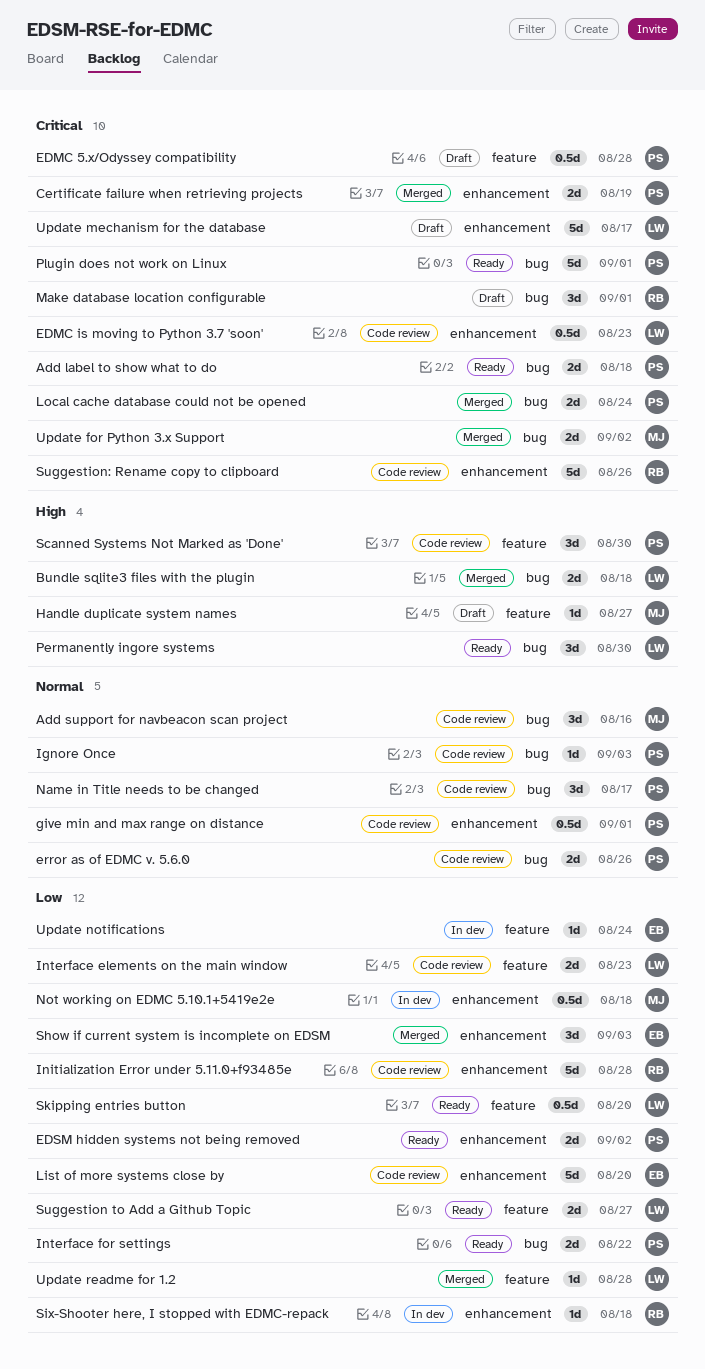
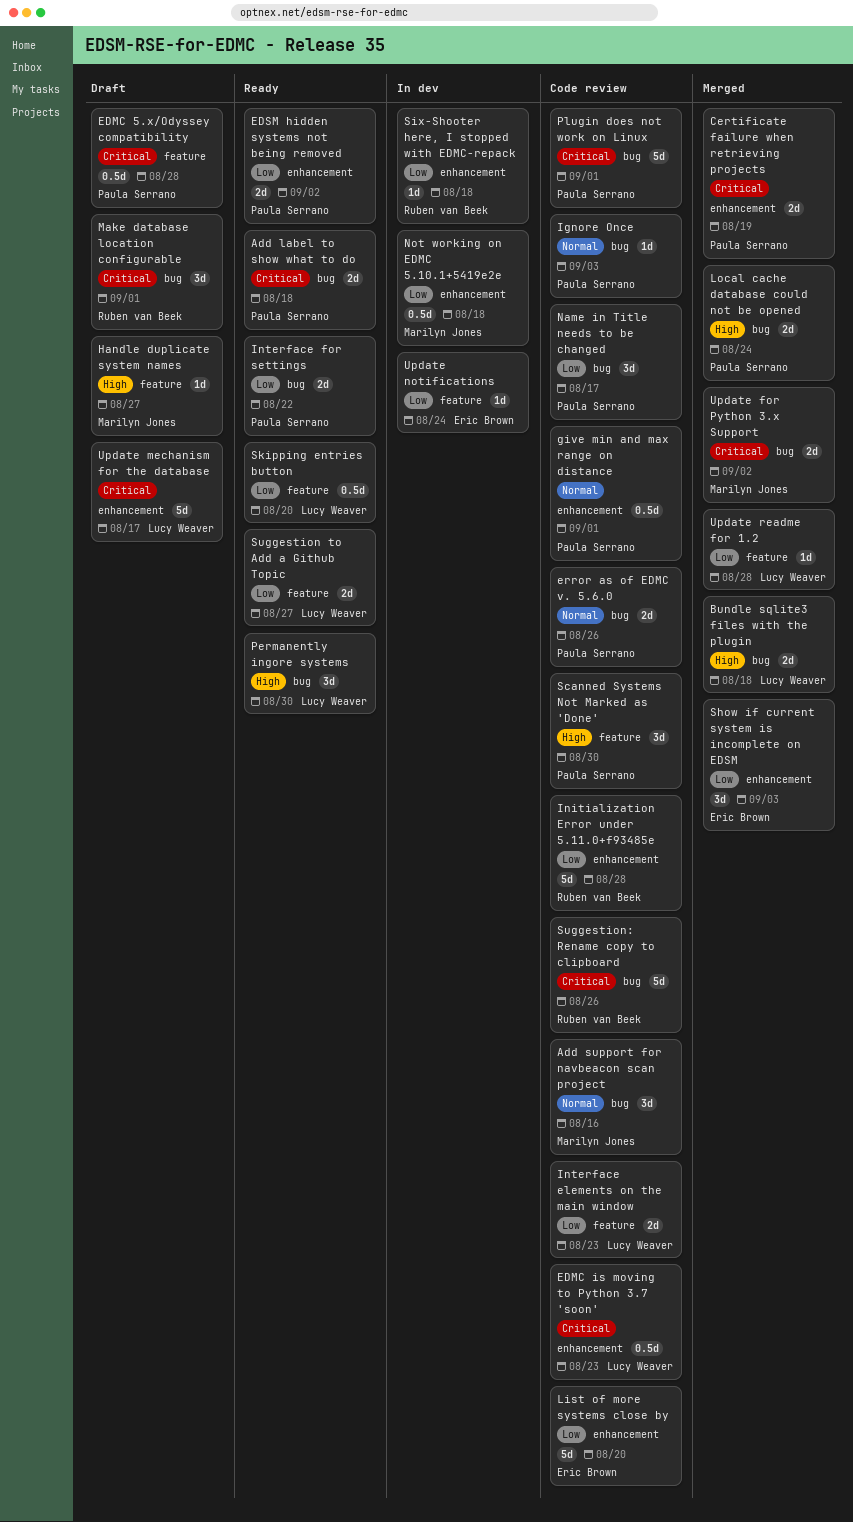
Local cache database could not be opened, priority: Critical -> High
Name in Title needs to be changed, priority: Normal -> Low
Plugin does not work on Linux, status: Ready -> Code review
Suggestion: Rename copy to clipboard, label: enhancement -> bug

